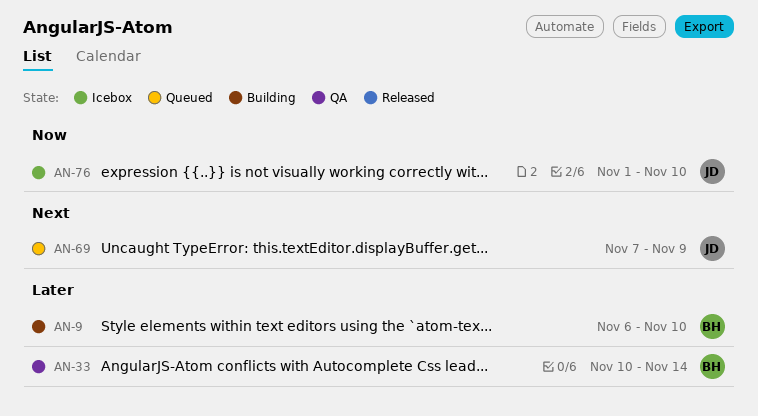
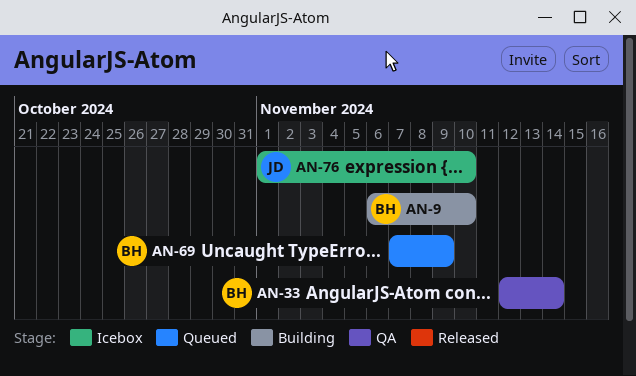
AN-33, start: Nov 10 -> Nov 12
AN-69, owner: JD -> BH

